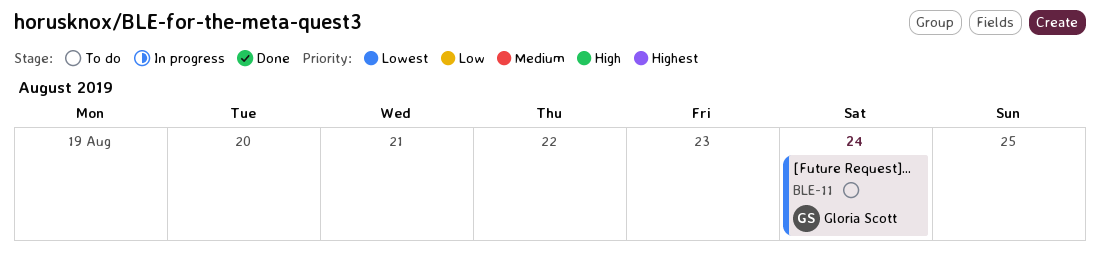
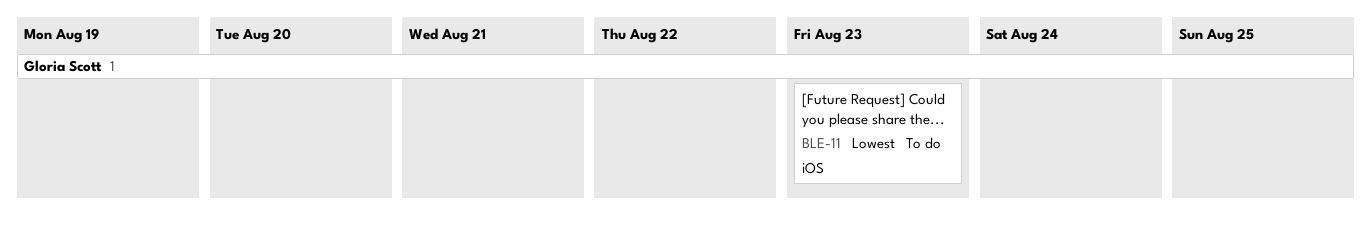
BLE-11, due: Aug 24 -> Aug 23

